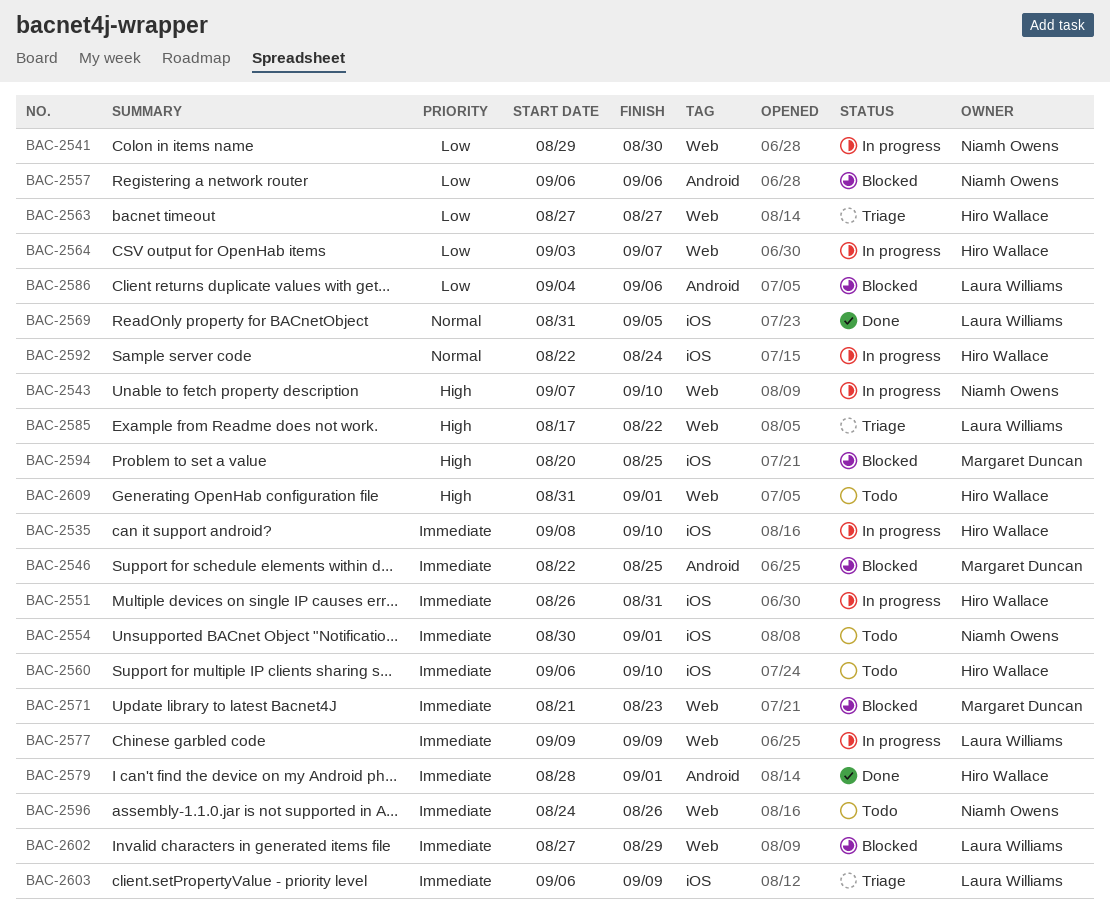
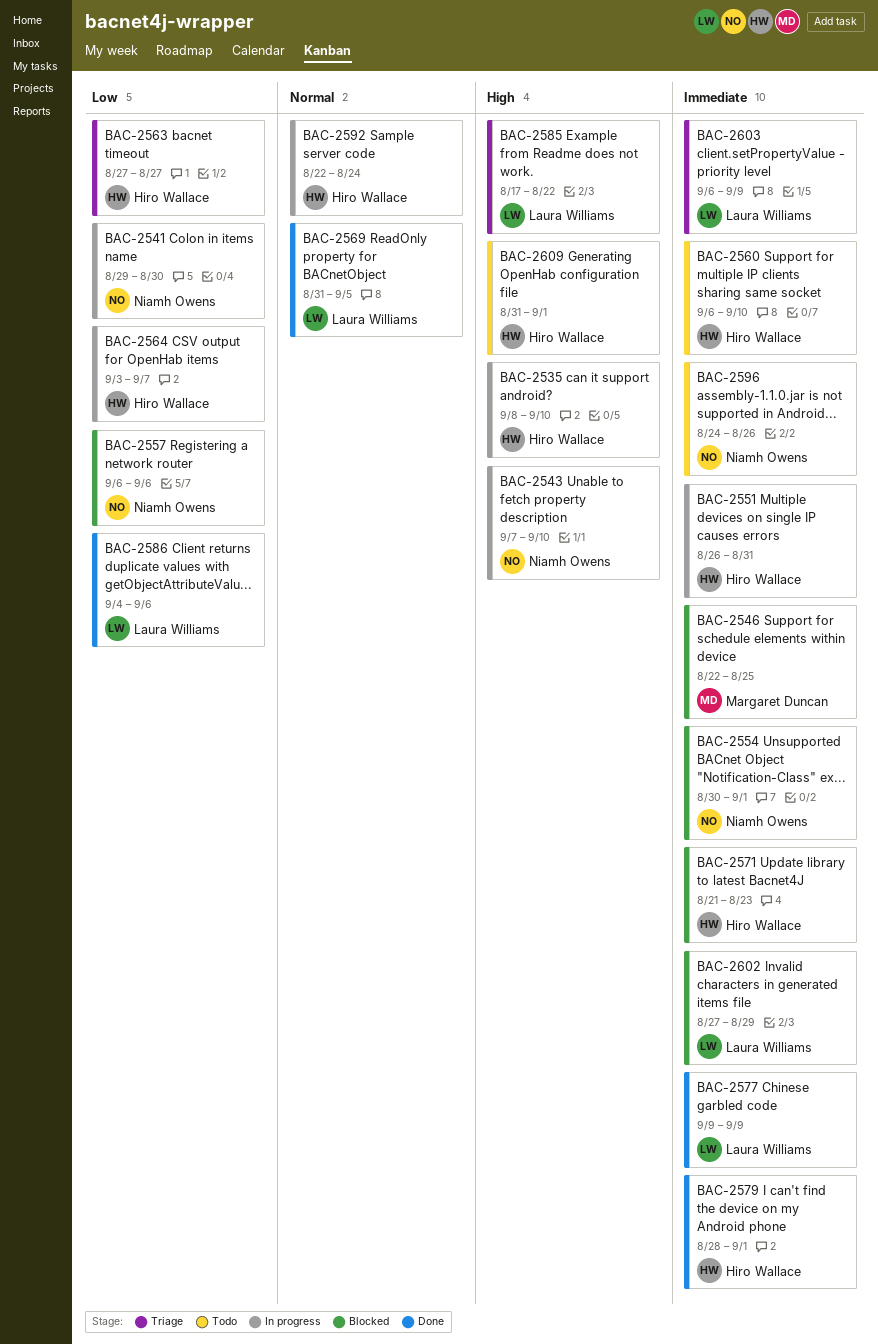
BAC-2535, priority: Immediate -> High
BAC-2554, status: Todo -> Blocked
BAC-2571, owner: Margaret Duncan -> Hiro Wallace
BAC-2577, status: In progress -> Done
BAC-2586, status: Blocked -> Done
BAC-2594: present -> none

